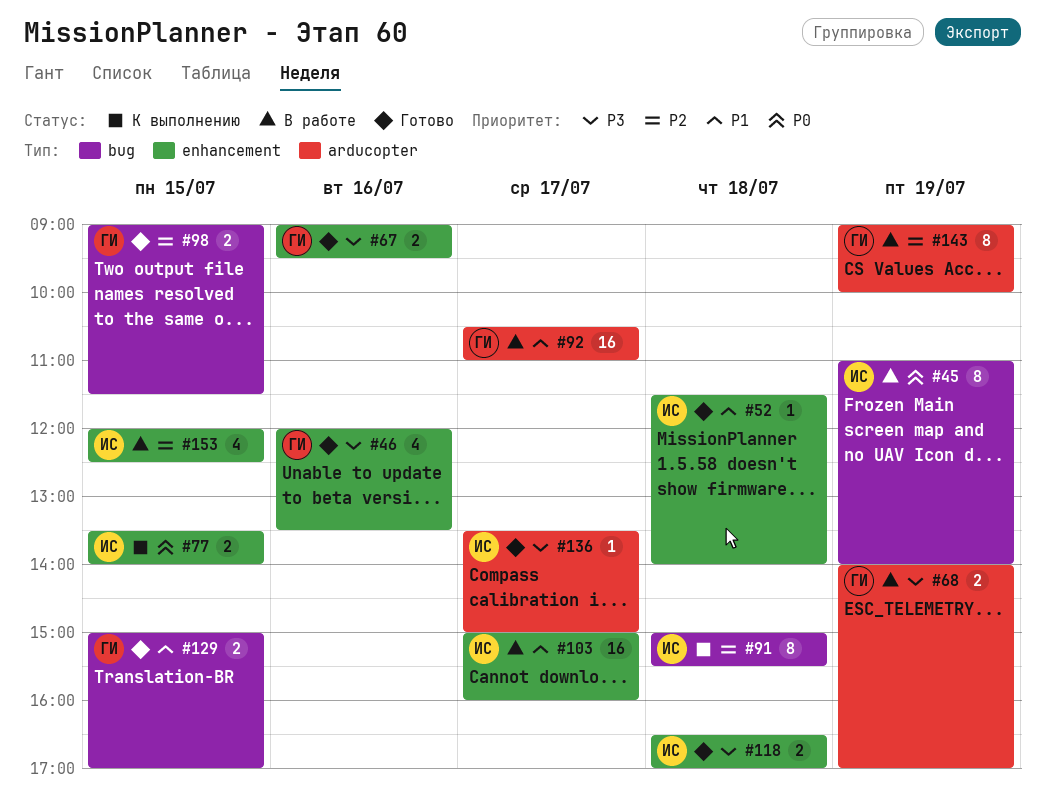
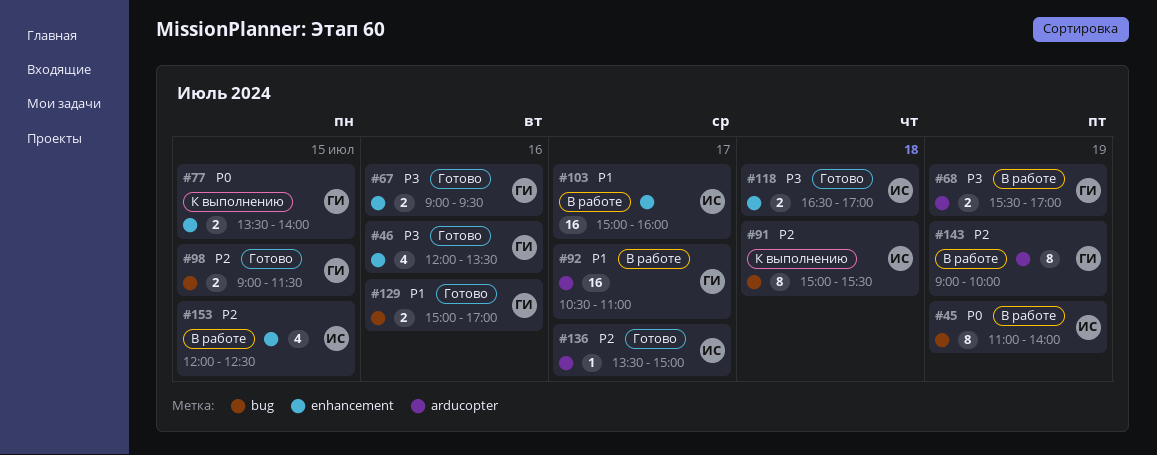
#52: present -> none
#68, begins: 14:00 -> 15:30
#77, owner: ИС -> ГИ
#129, day: Jul 15 -> Jul 16
#136, priority: P3 -> P2

